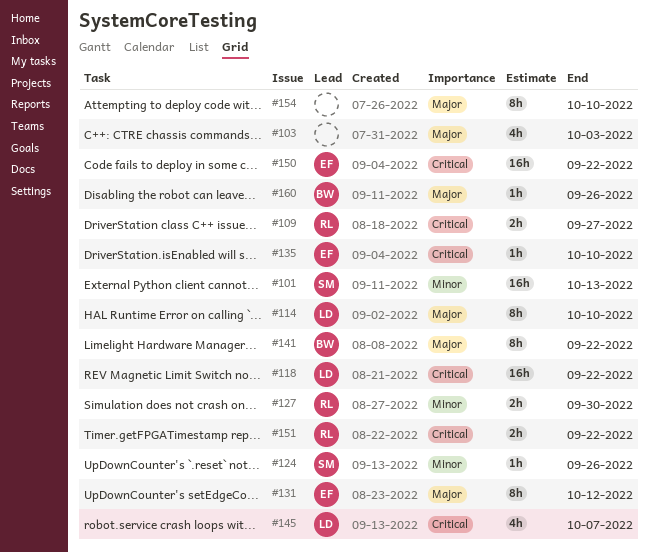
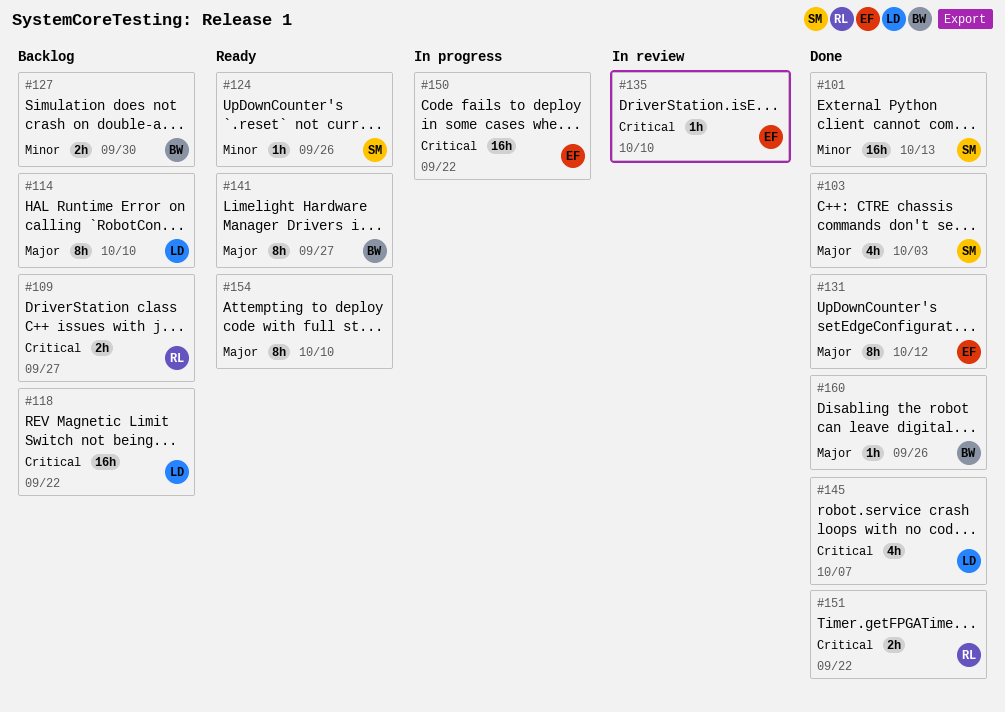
#103, owner: none -> SM
#127, owner: RL -> BW
#141, due: Sep 22 -> Sep 27

